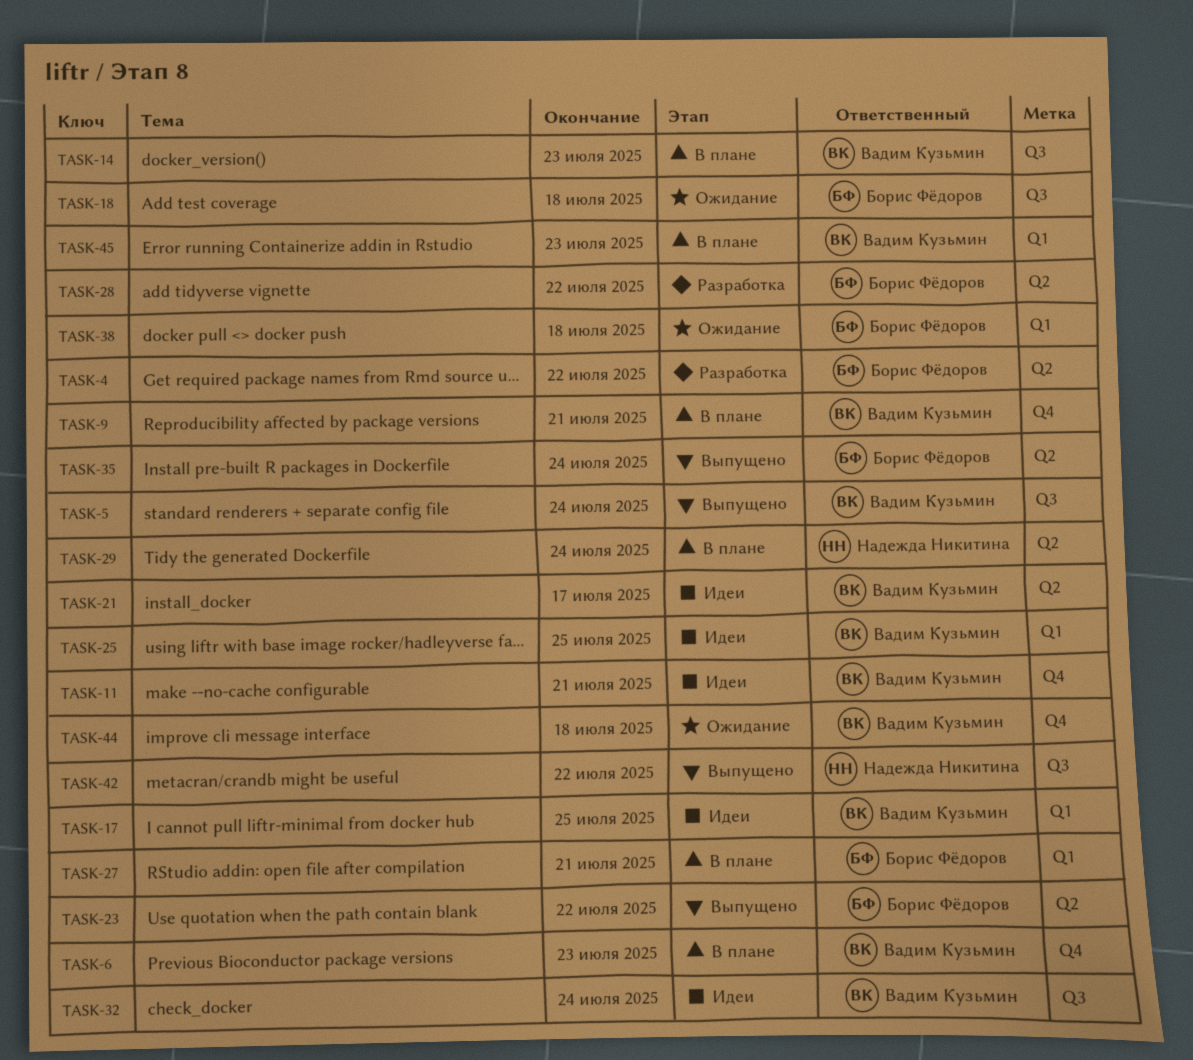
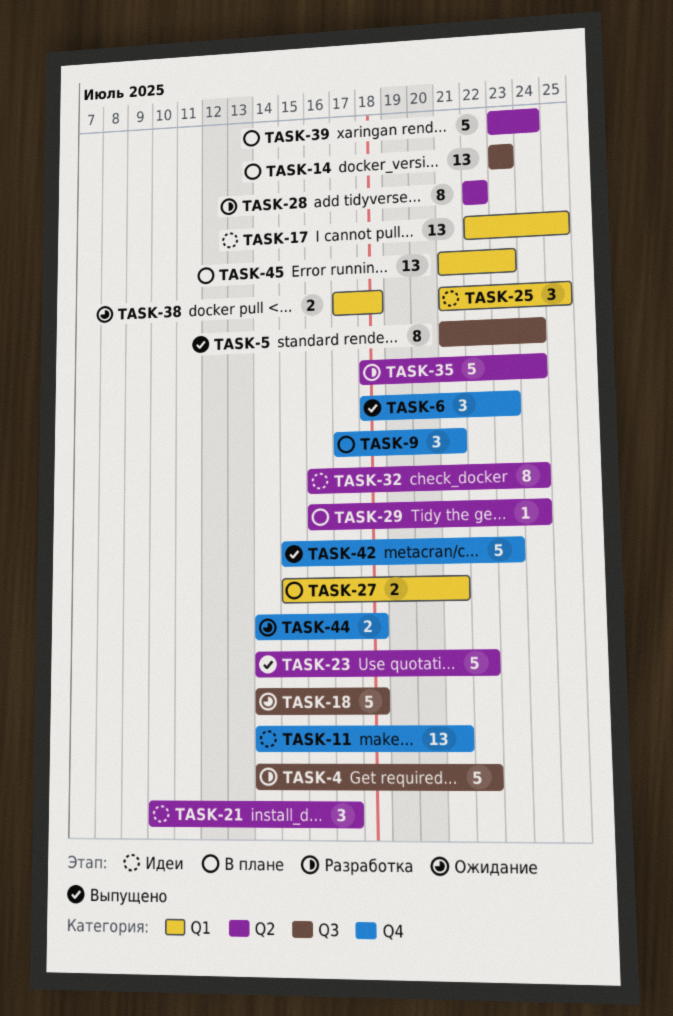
TASK-4, label: Q2 -> Q3
TASK-6, status: В плане -> Выпущено
TASK-32, label: Q3 -> Q2
TASK-35, status: Выпущено -> Разработка
TASK-39: none -> present
TASK-42, label: Q3 -> Q4
TASK-42, due: Jul 22 -> Jul 23

